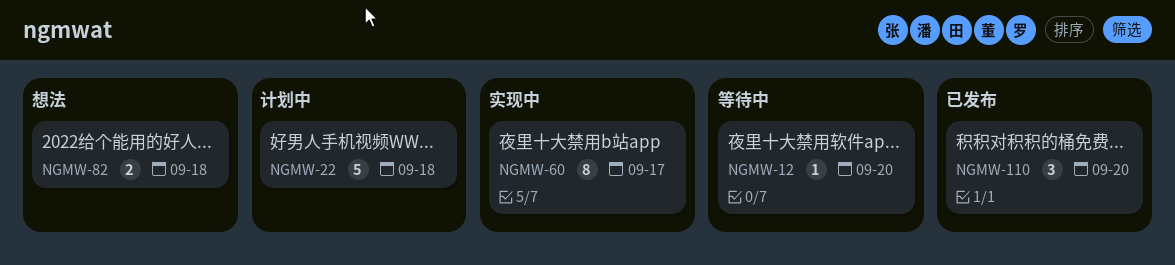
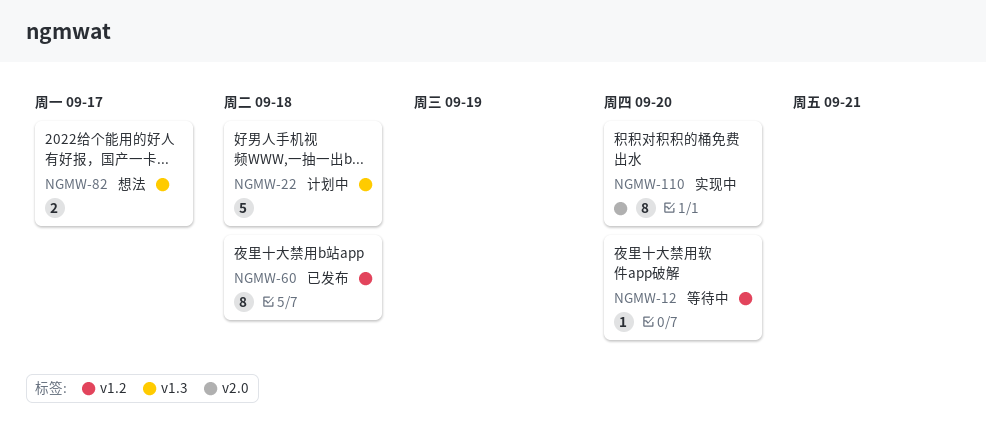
NGMW-60, status: 实现中 -> 已发布
NGMW-60, due: Sep 17 -> Sep 18
NGMW-82, due: Sep 18 -> Sep 17
NGMW-110, status: 已发布 -> 实现中
NGMW-110, estimate: 3 -> 8

